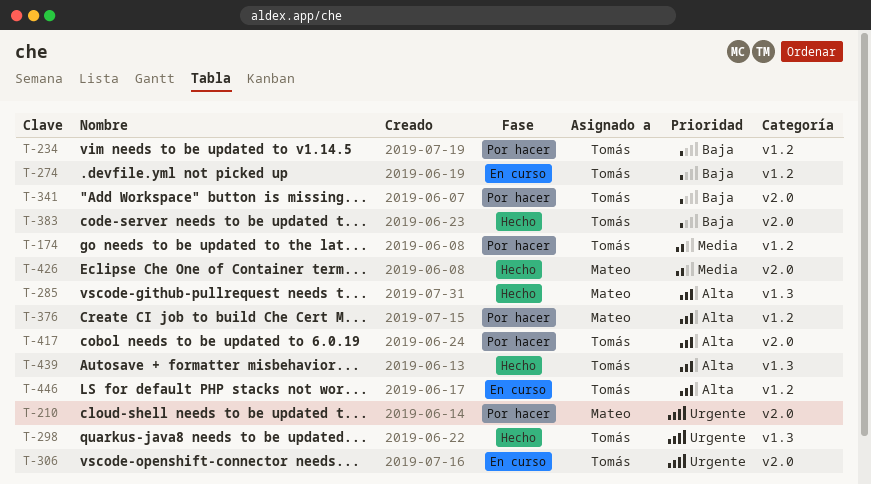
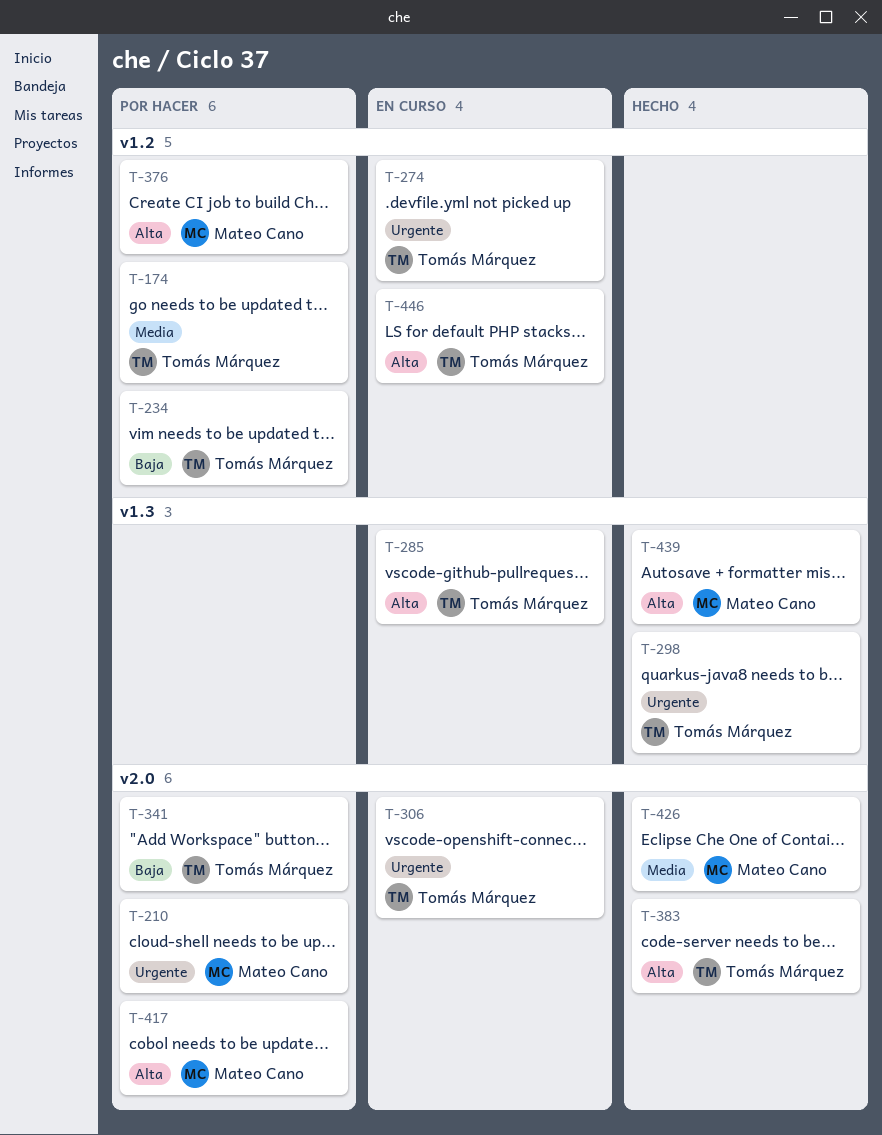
T-274, priority: Baja -> Urgente
T-285, status: Hecho -> En curso
T-285, owner: Mateo Cano -> Tomás Márquez
T-383, priority: Baja -> Alta
T-417, owner: Tomás Márquez -> Mateo Cano
T-439, owner: Tomás Márquez -> Mateo Cano

